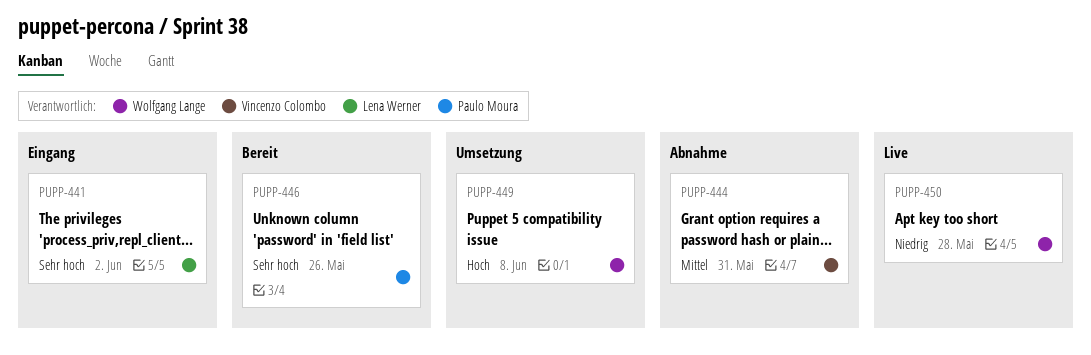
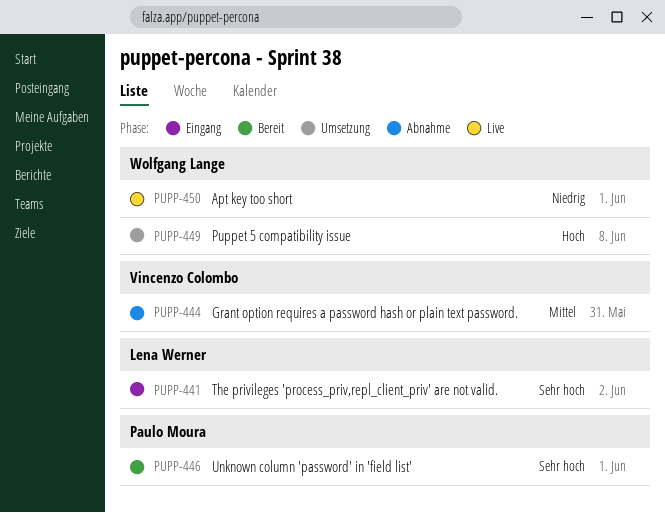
PUPP-446, due: May 26 -> Jun 1
PUPP-450, due: May 28 -> Jun 1

